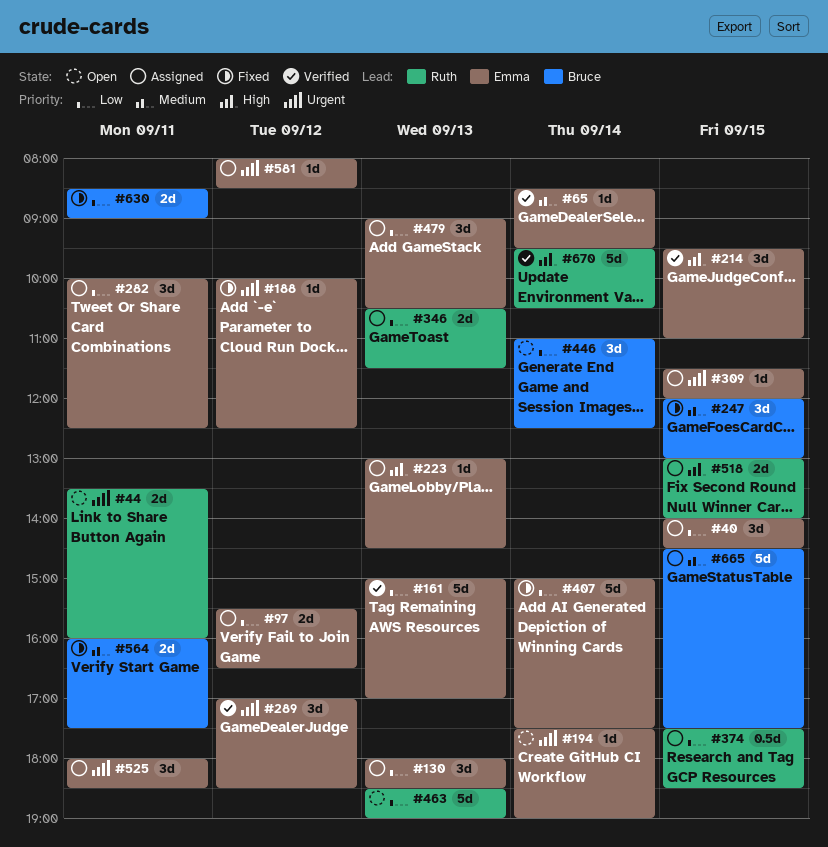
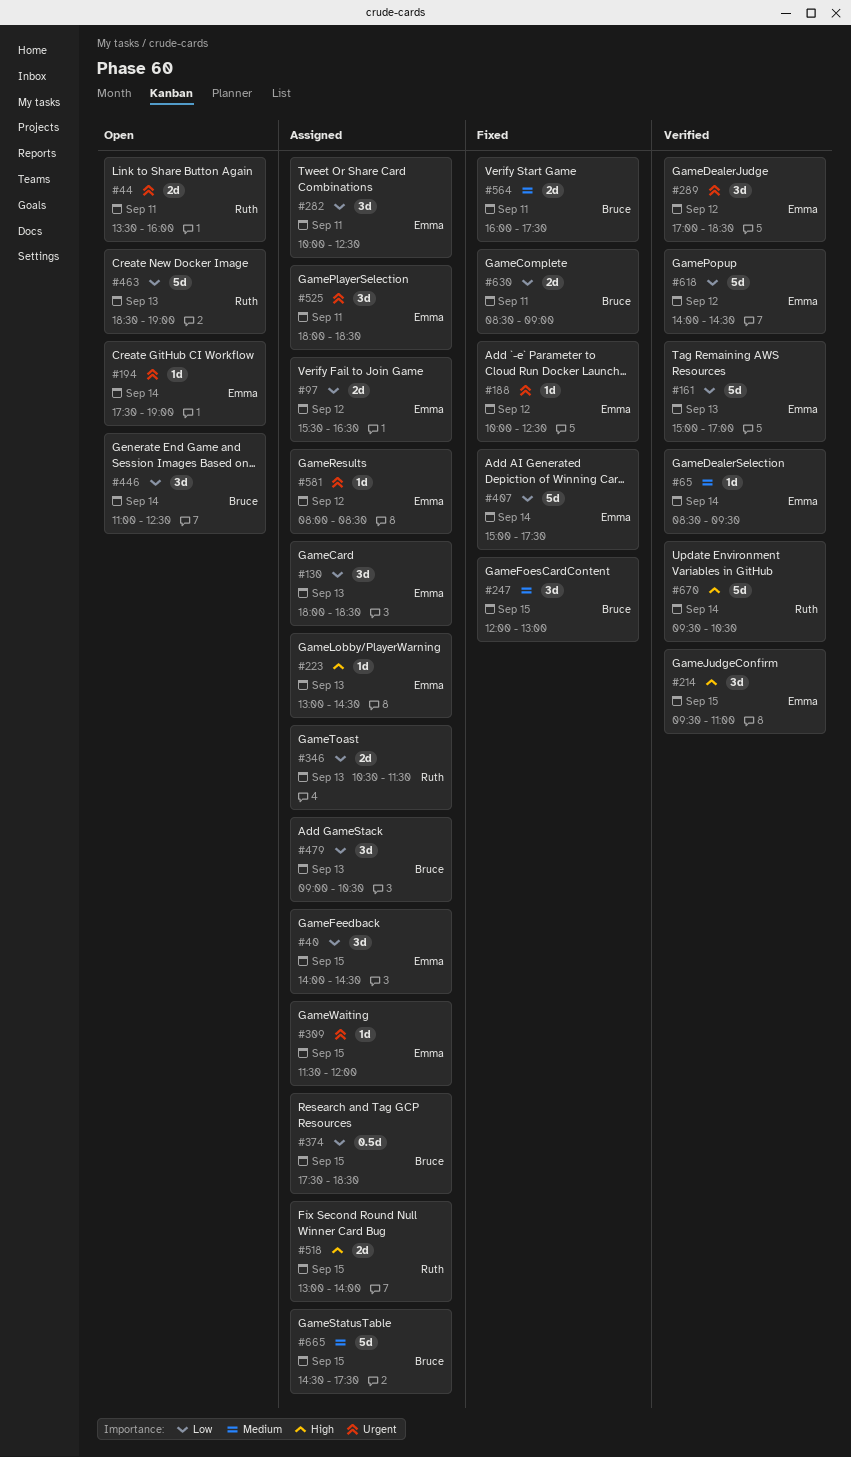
#374, owner: Ruth -> Bruce
#479, owner: Emma -> Bruce
#618: none -> present

